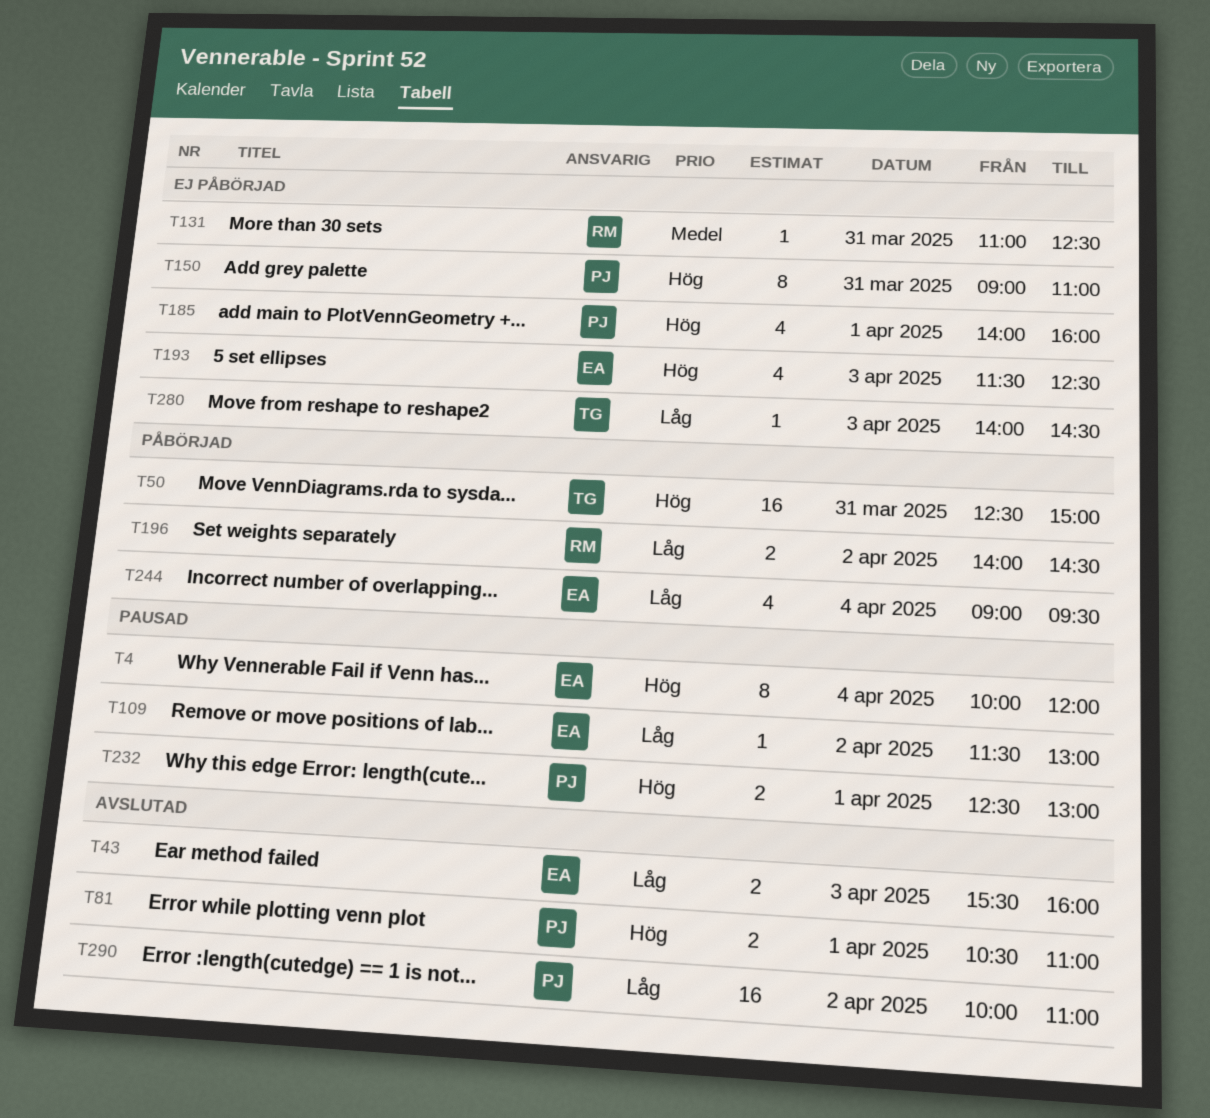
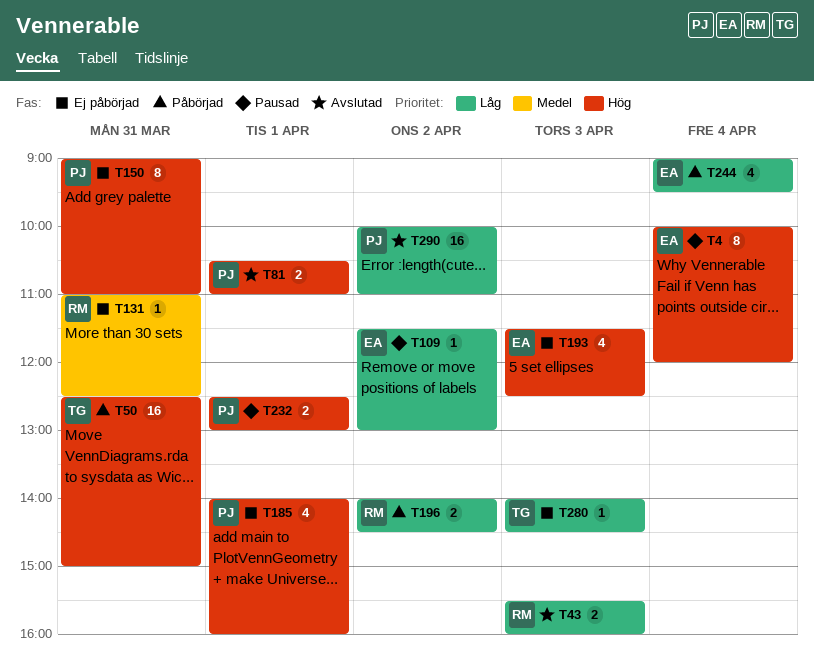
T43, owner: EA -> RM

